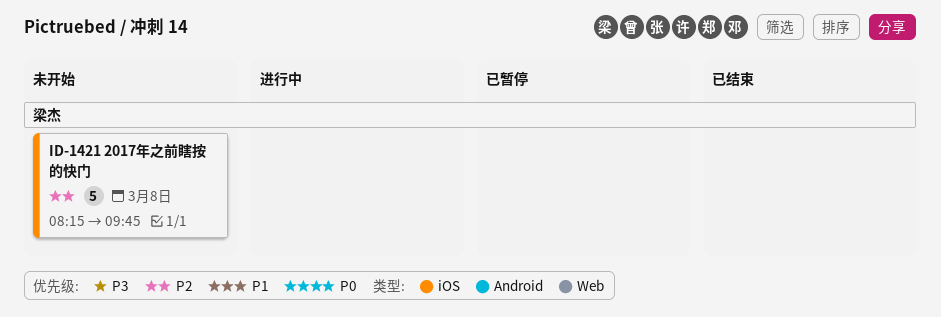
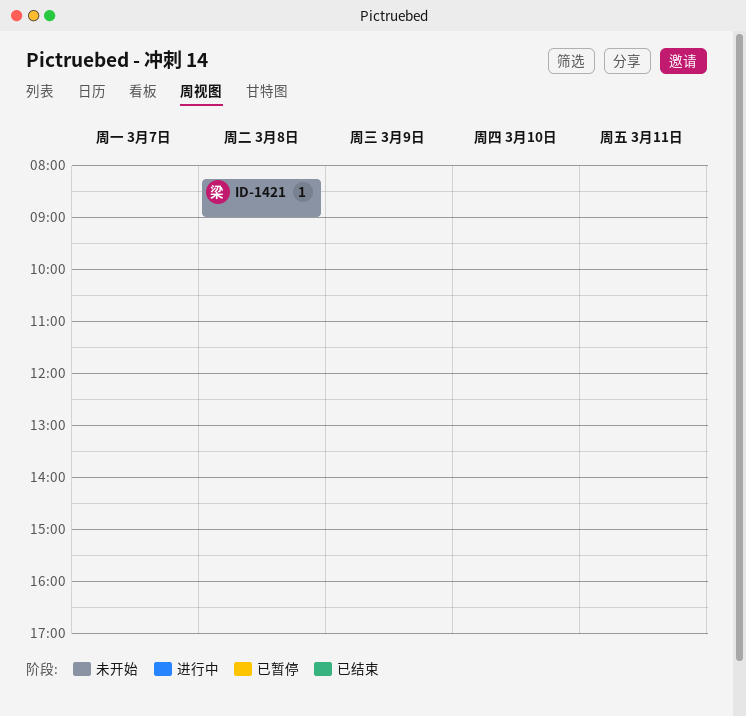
ID-1421, estimate: 5 -> 1
ID-1421, ends: 09:45 -> 09:00

